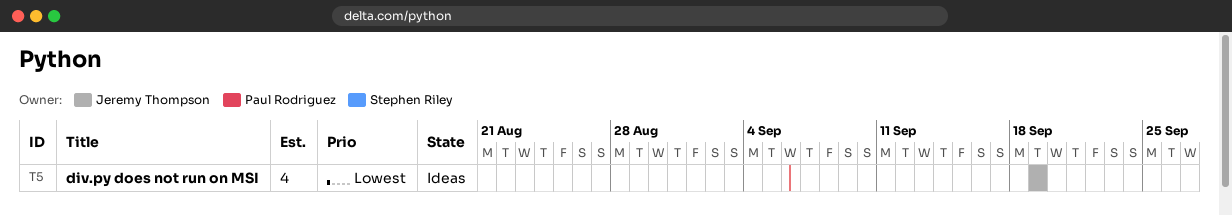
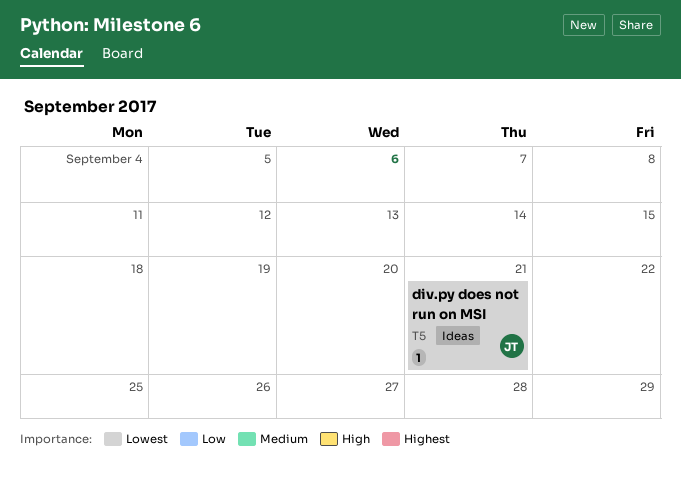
T5, estimate: 4 -> 1
T5, due: Sep 19 -> Sep 21

